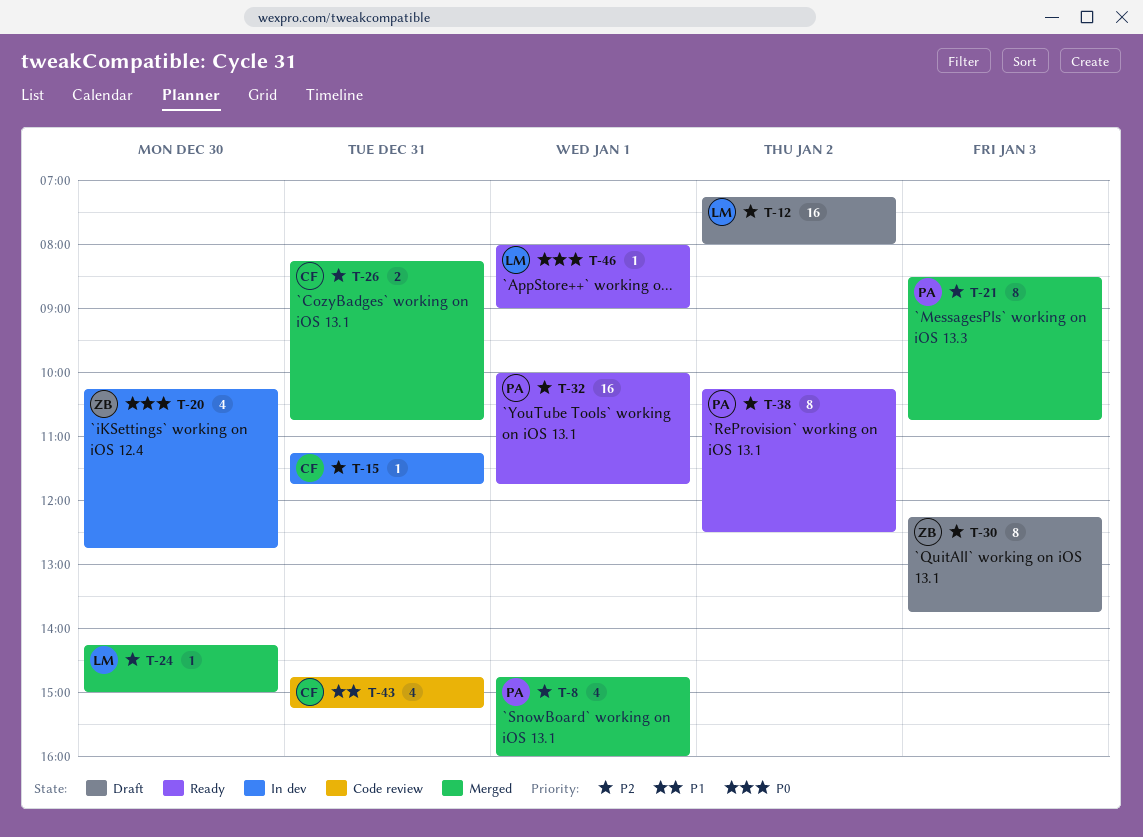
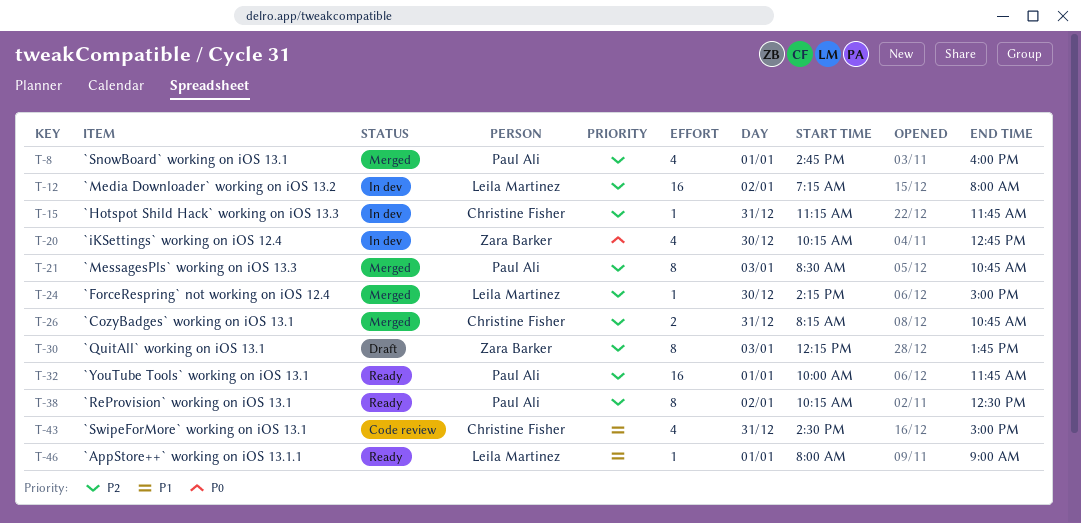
T-12, status: Draft -> In dev
T-43, begins: 14:45 -> 14:30
T-43, ends: 15:15 -> 15:00
T-46, priority: P0 -> P1

